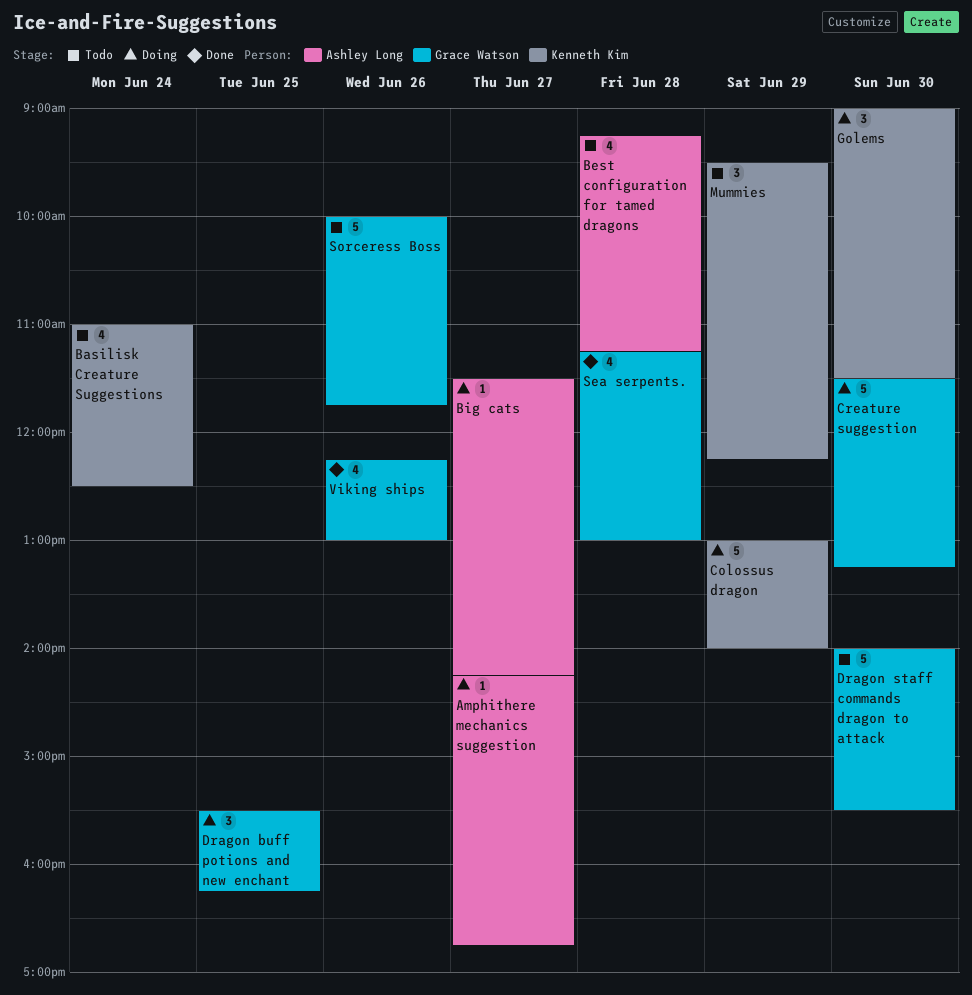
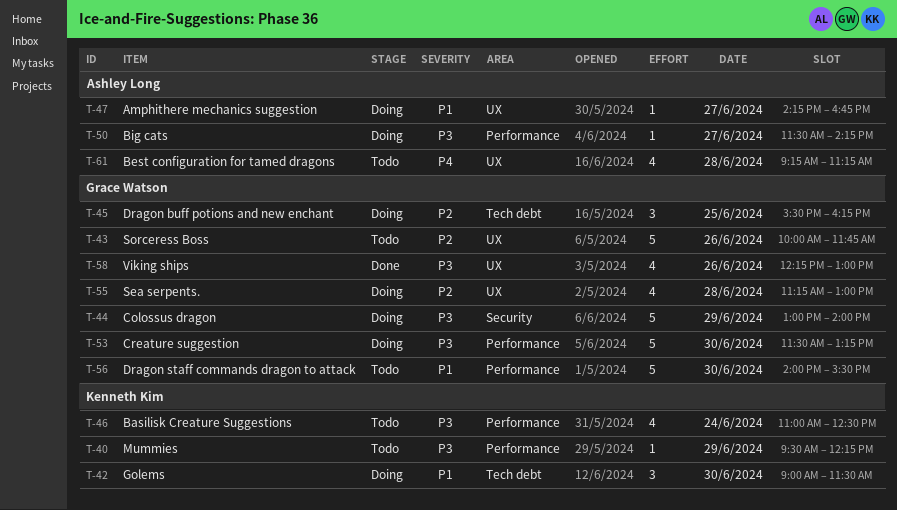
Colossus dragon, owner: Kenneth Kim -> Grace Watson
Mummies, estimate: 3 -> 1
Sea serpents., status: Done -> Doing

